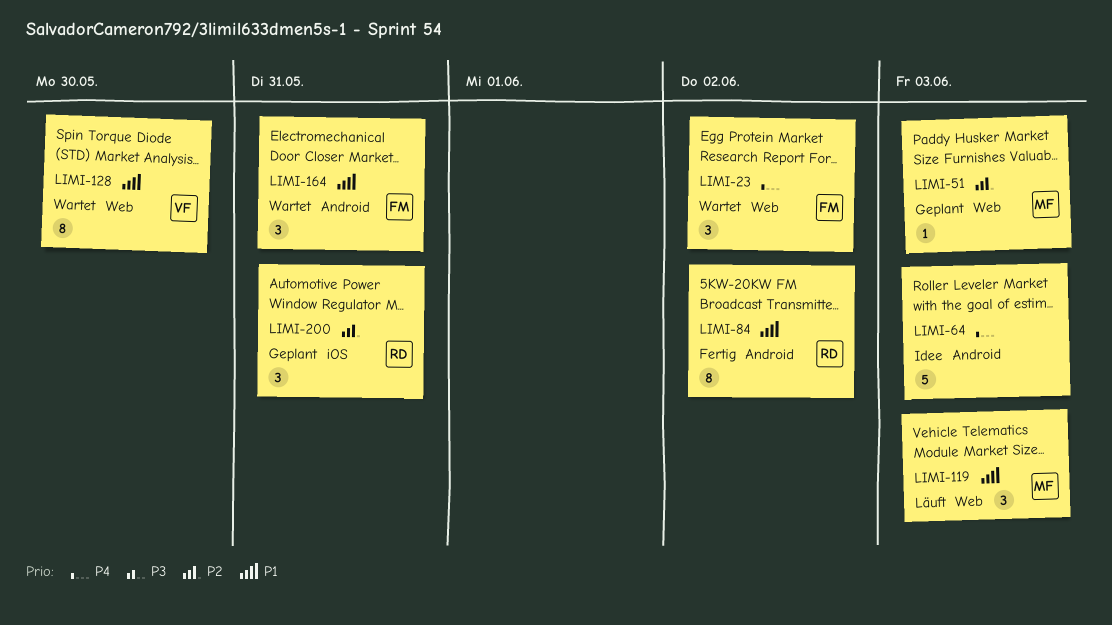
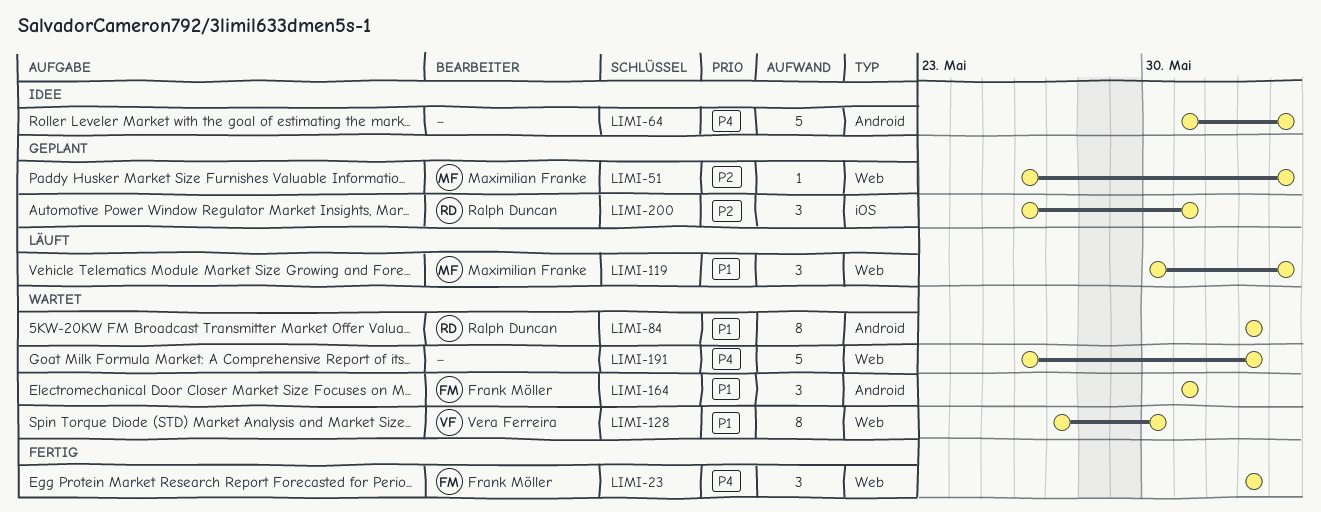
LIMI-23, status: Wartet -> Fertig
LIMI-84, status: Fertig -> Wartet
LIMI-191: none -> present

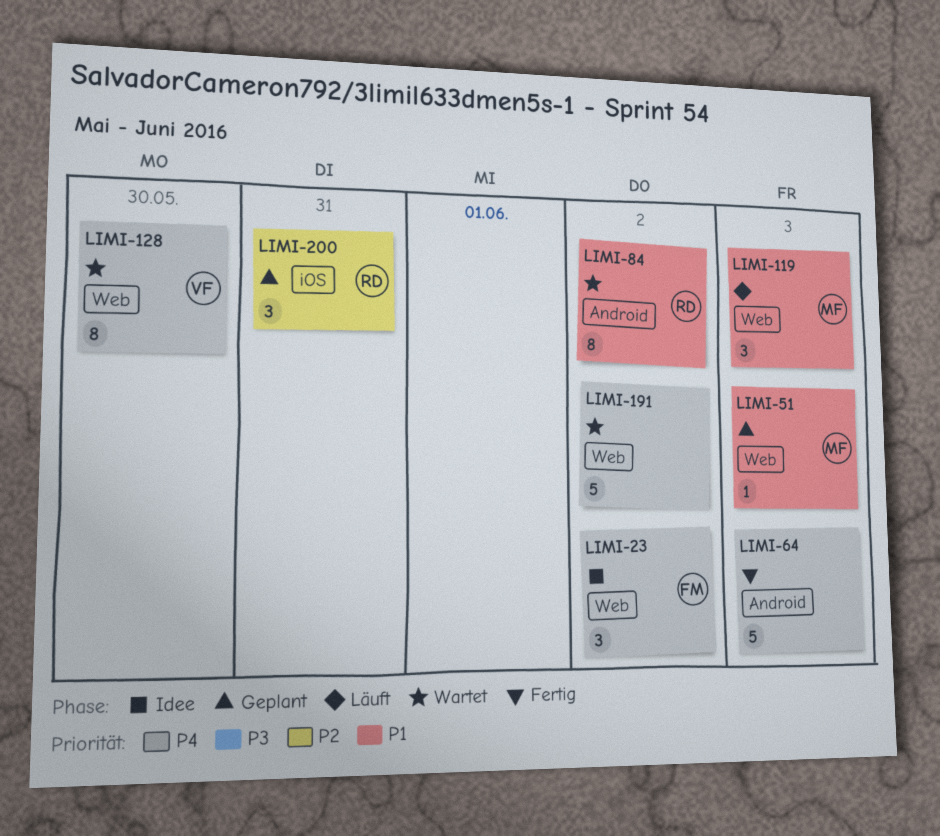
LIMI-23, status: Fertig -> Idee
LIMI-51, priority: P2 -> P1
LIMI-64, status: Idee -> Fertig
LIMI-128, priority: P1 -> P4
LIMI-164: present -> none

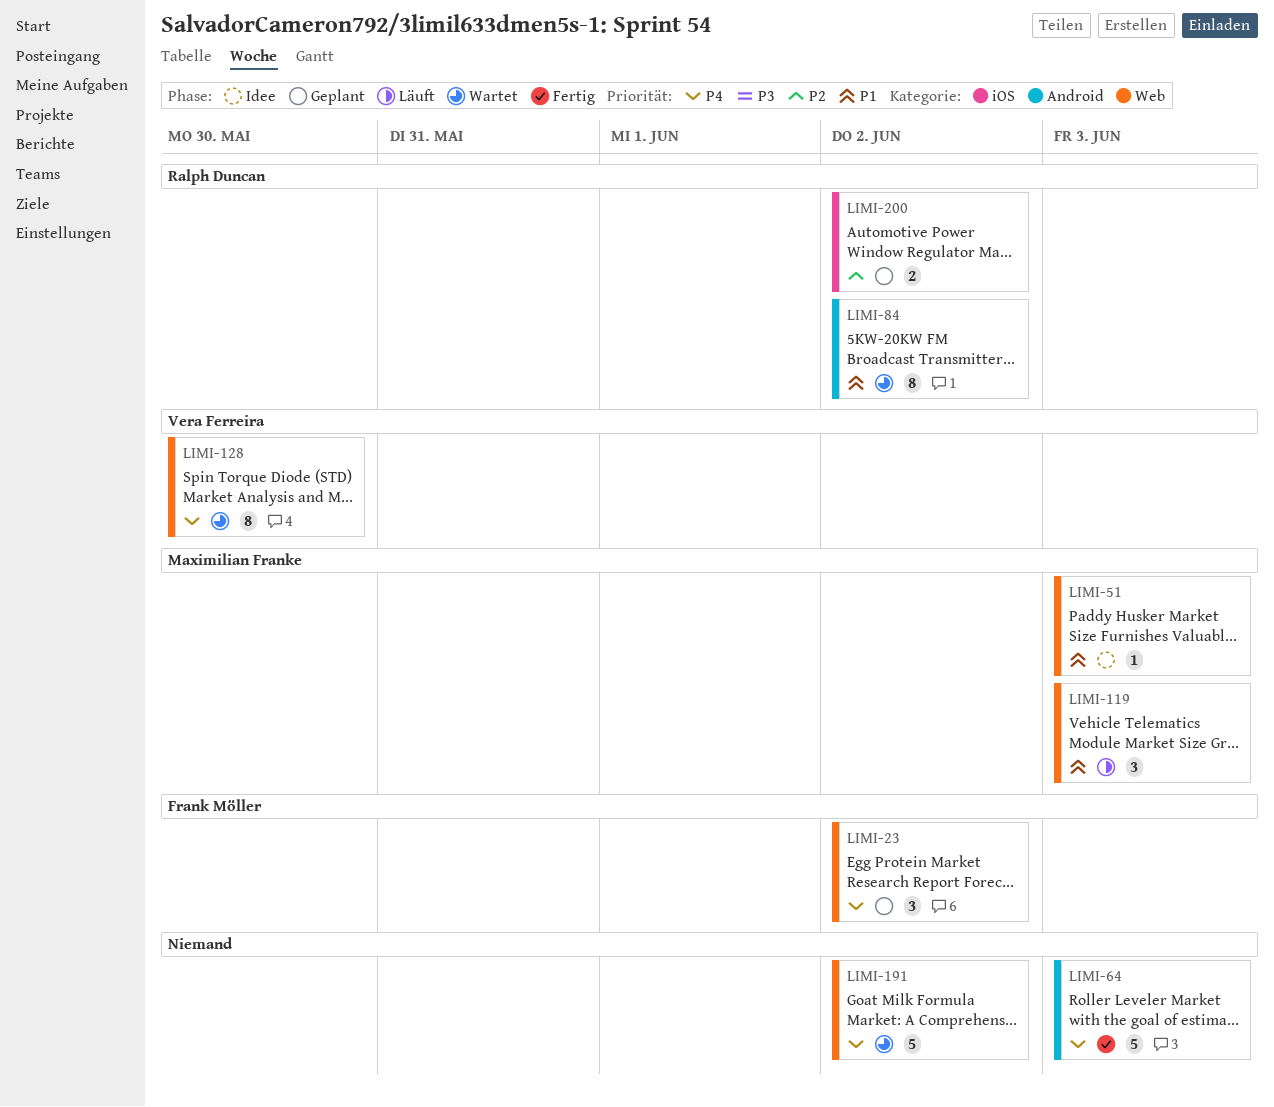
LIMI-23, status: Idee -> Geplant
LIMI-51, status: Geplant -> Idee
LIMI-200, estimate: 3 -> 2
LIMI-200, due: May 31 -> Jun 2

